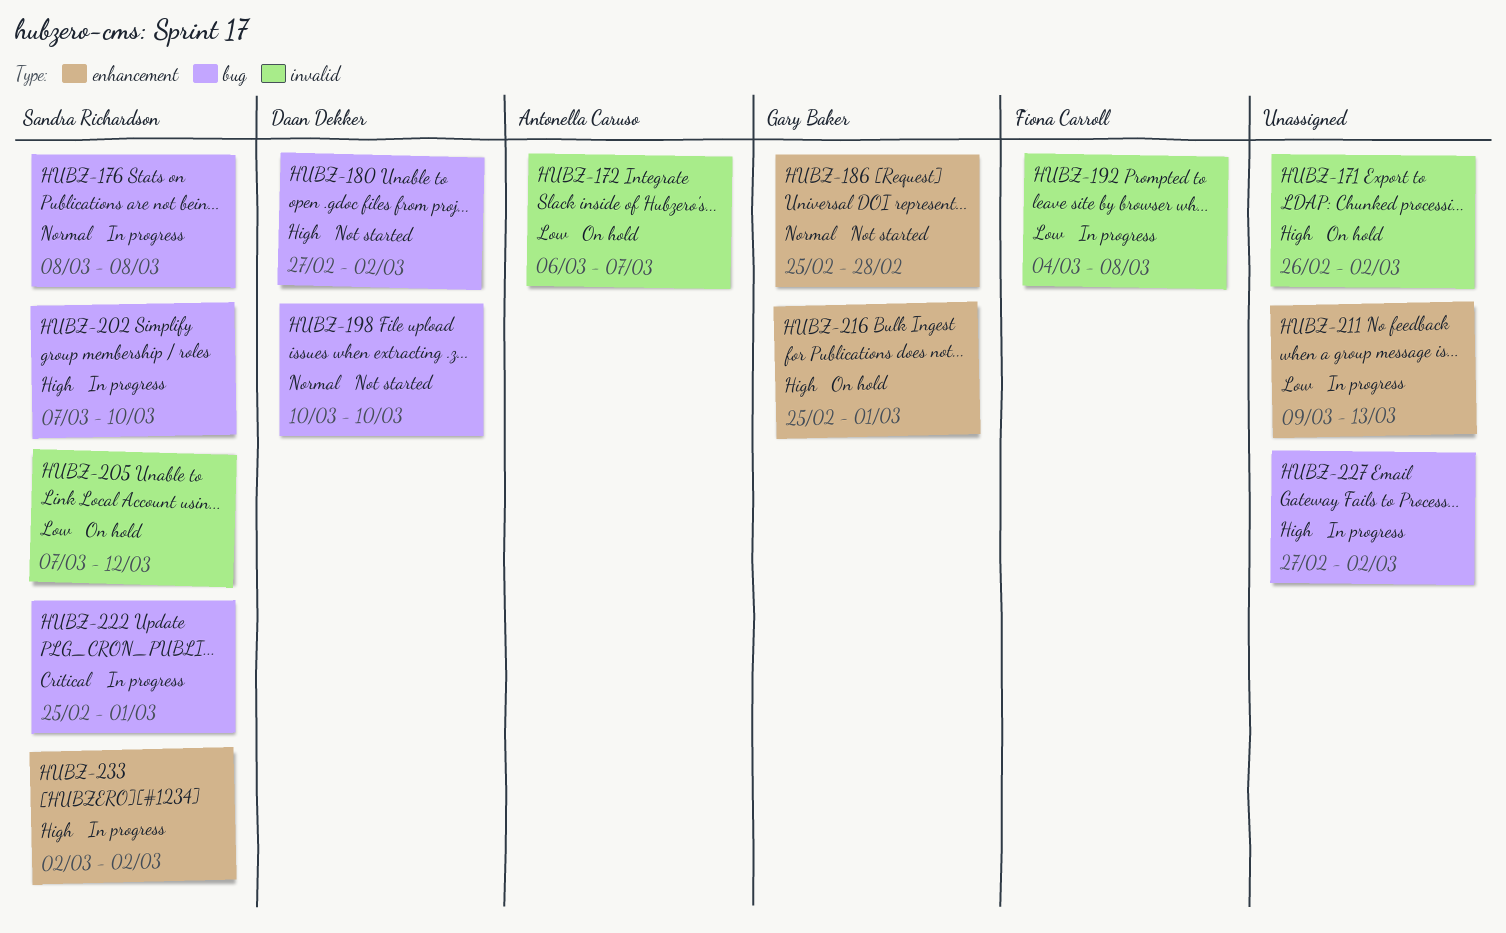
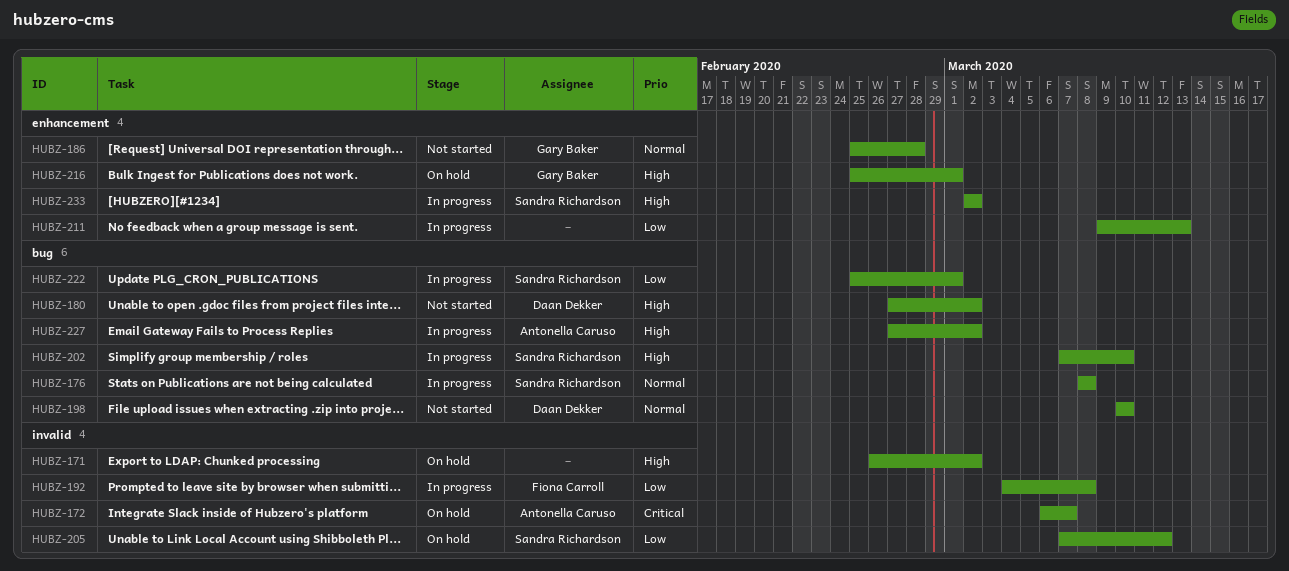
HUBZ-172, priority: Low -> Critical
HUBZ-222, priority: Critical -> Low
HUBZ-227, owner: none -> Antonella Caruso

